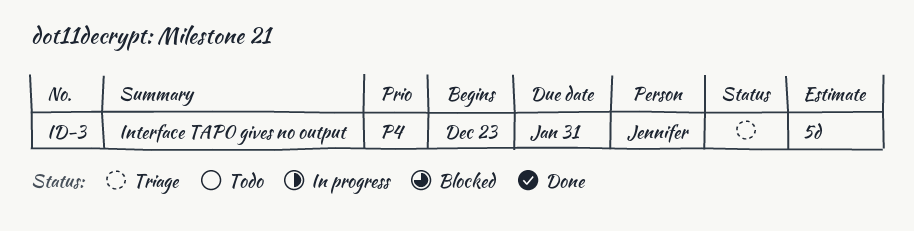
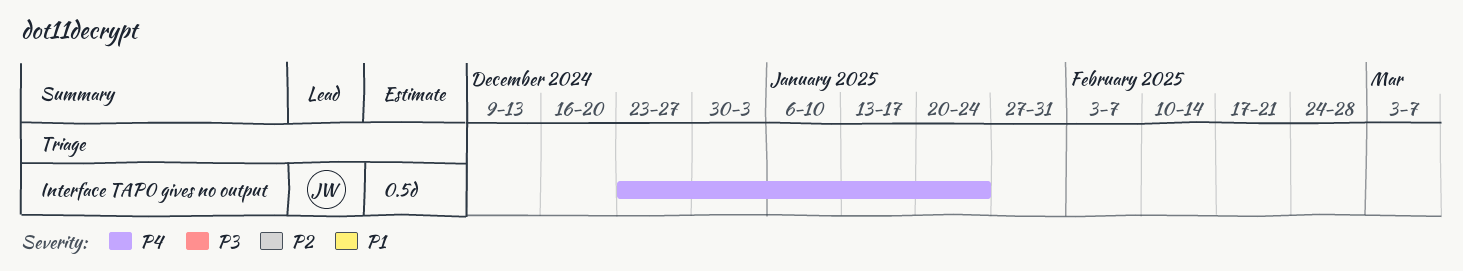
Interface TAP0 gives no output, estimate: 5d -> 0.5d
Interface TAP0 gives no output, due: Jan 31 -> Jan 24

